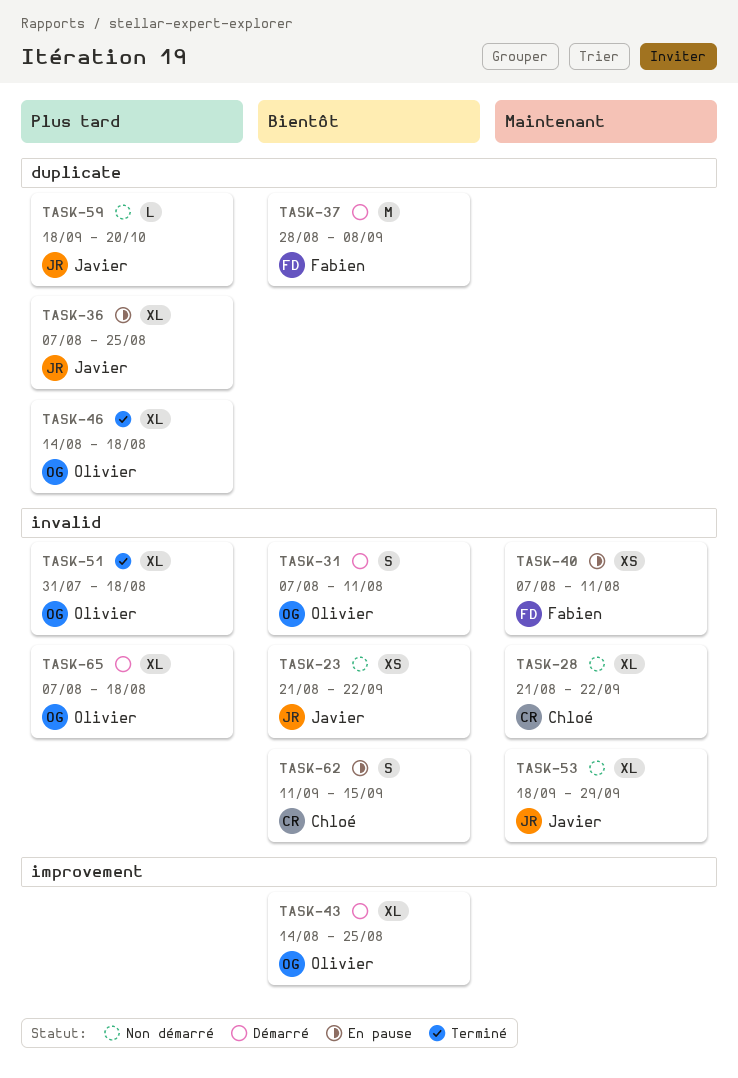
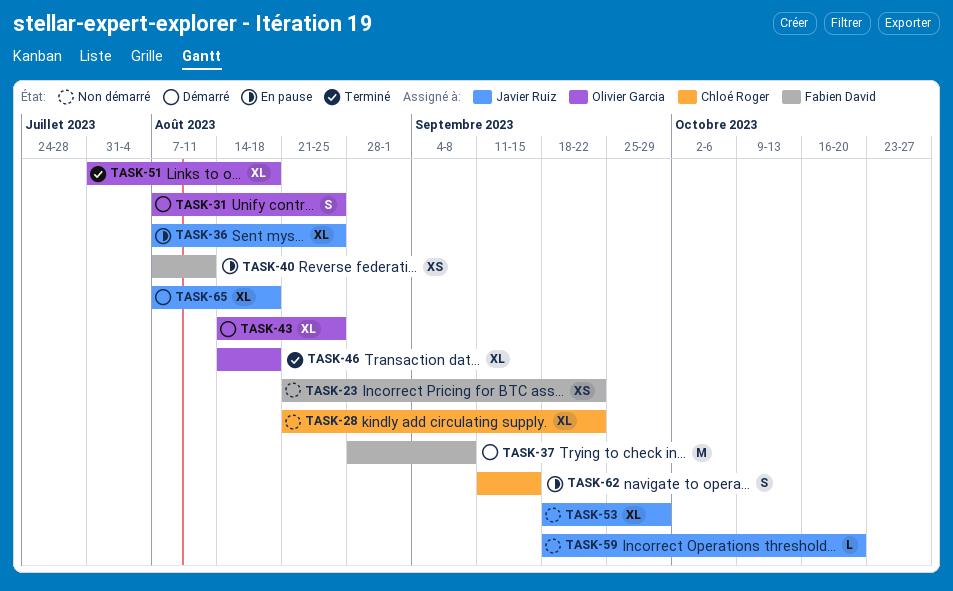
TASK-23, owner: Javier Ruiz -> Fabien David
TASK-31, due: Aug 11 -> Aug 25
TASK-65, owner: Olivier Garcia -> Javier Ruiz

